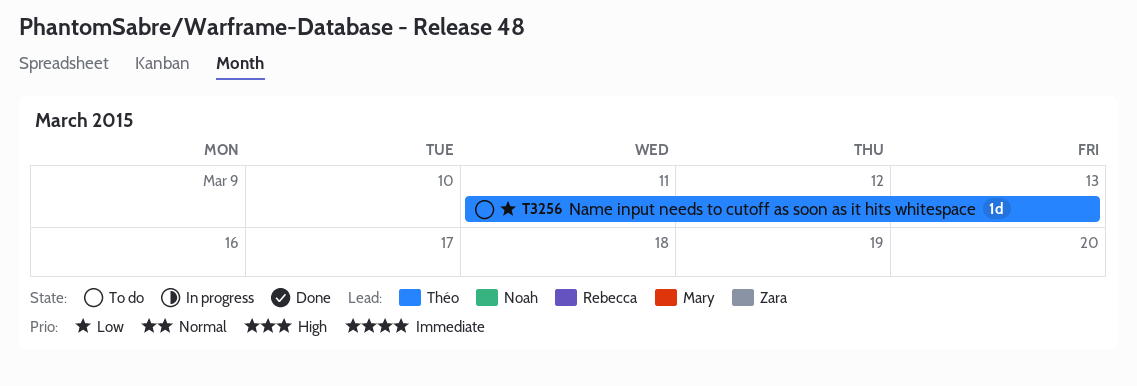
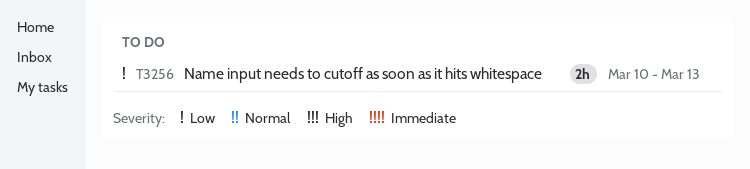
T3256, estimate: 1d -> 2h
T3256, start: Mar 11 -> Mar 10

